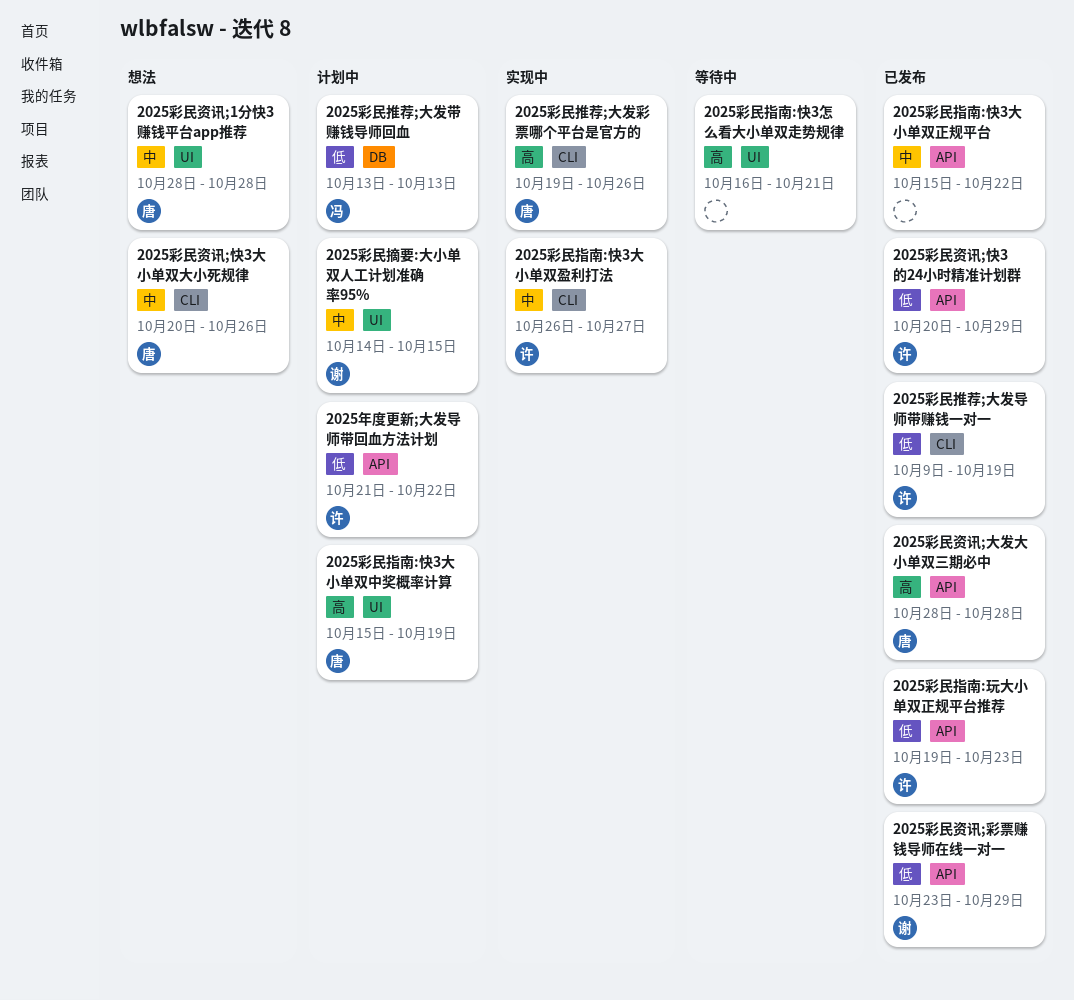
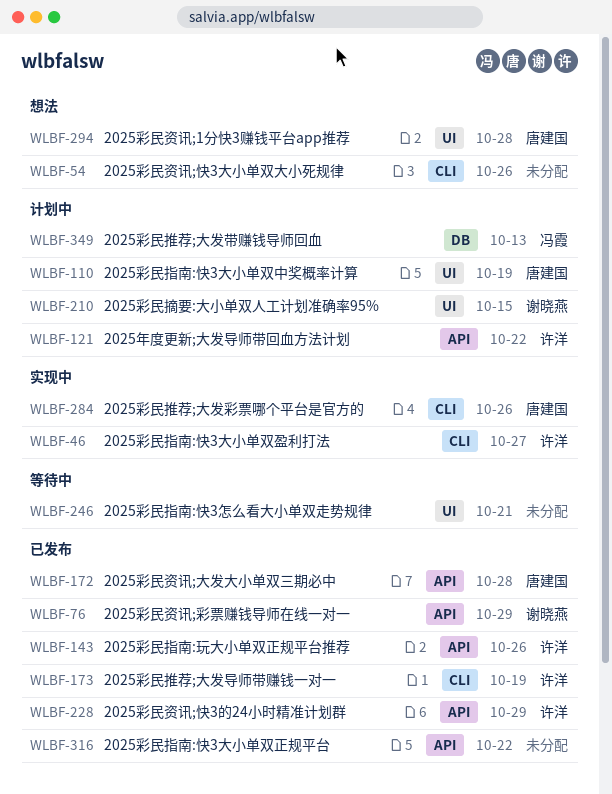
2025彩民指南:玩大小单双正规平台推荐, due: Oct 23 -> Oct 26
2025彩民资讯;快3大小单双大小死规律, owner: 唐建国 -> none

